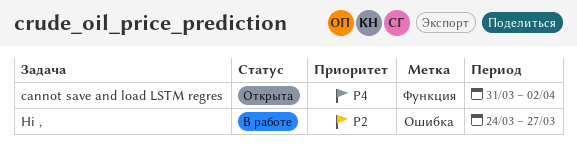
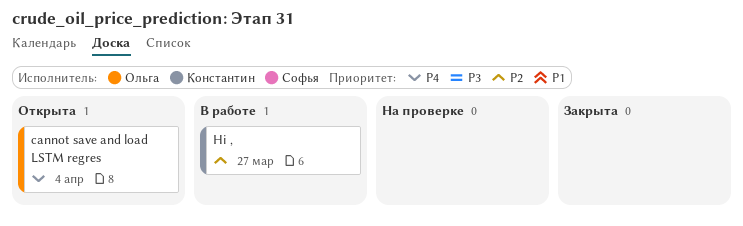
cannot save and load LSTM regres, due: Apr 2 -> Apr 4

